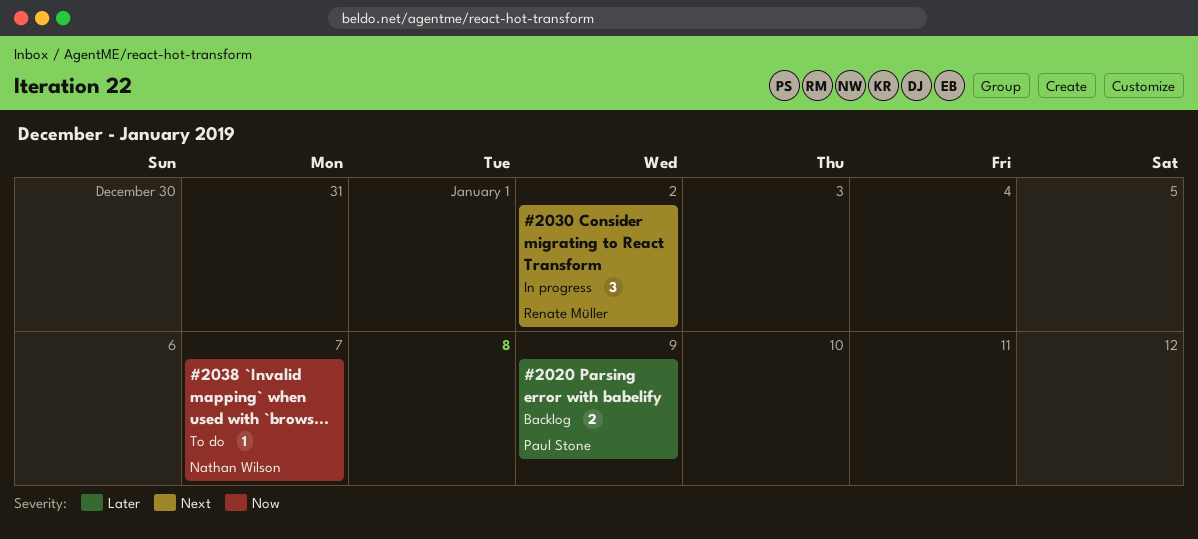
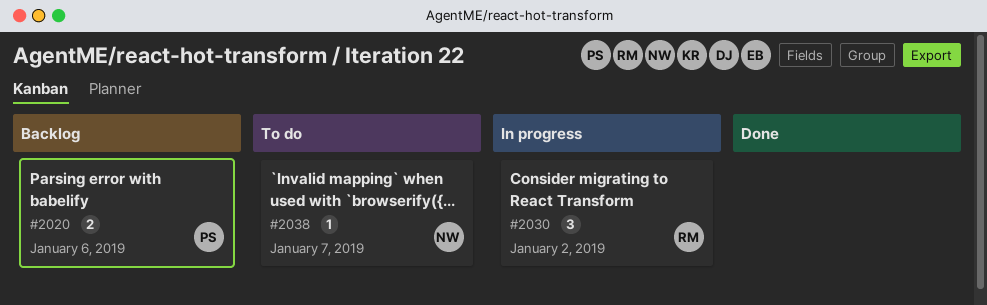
#2020, due: Jan 9 -> Jan 6

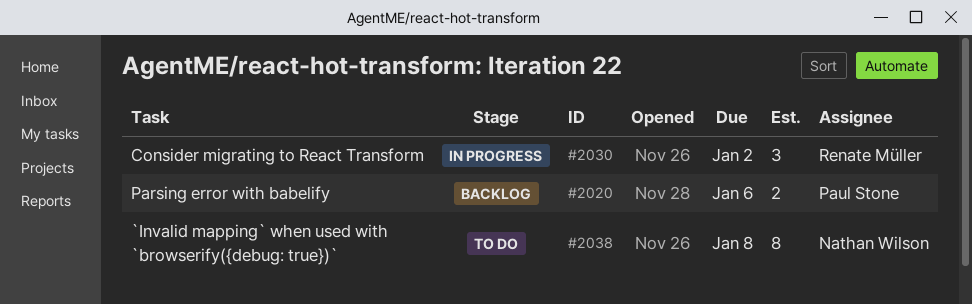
#2038, estimate: 1 -> 8
#2038, due: Jan 7 -> Jan 8

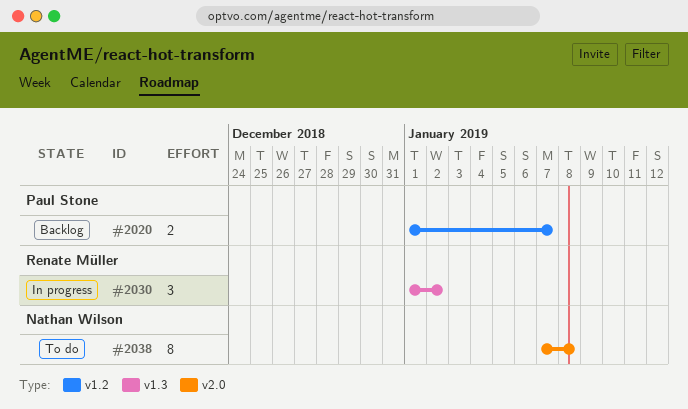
#2020, due: Jan 6 -> Jan 7

